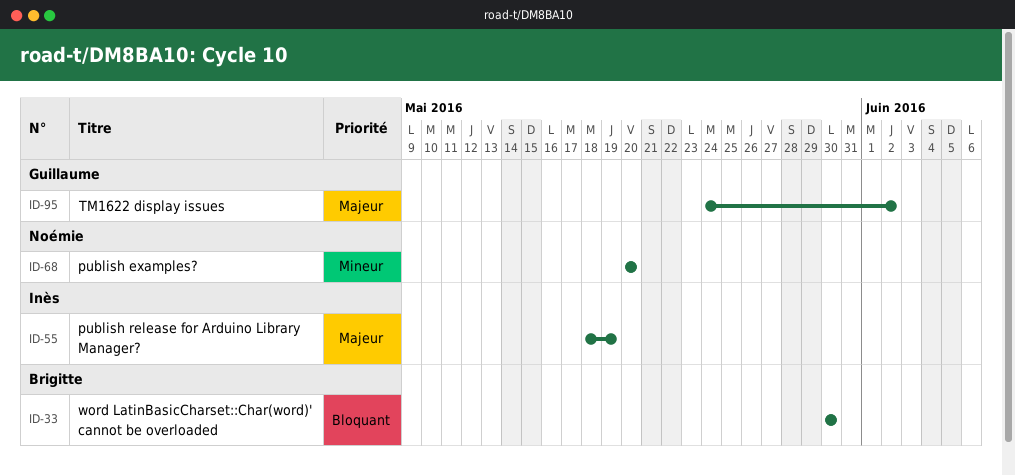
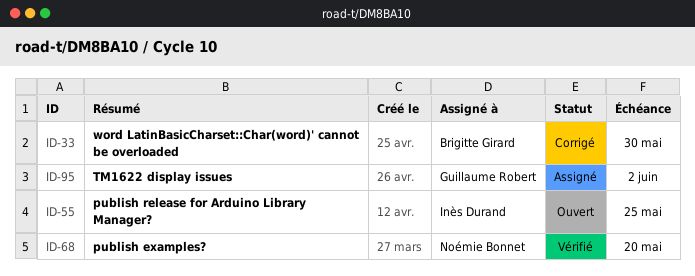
ID-55, due: May 19 -> May 25

